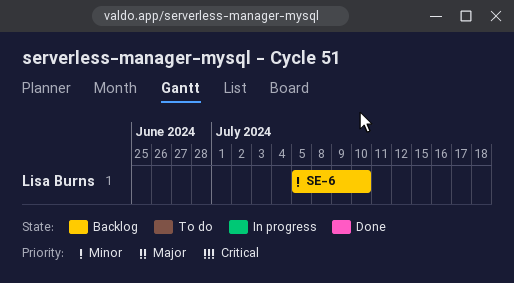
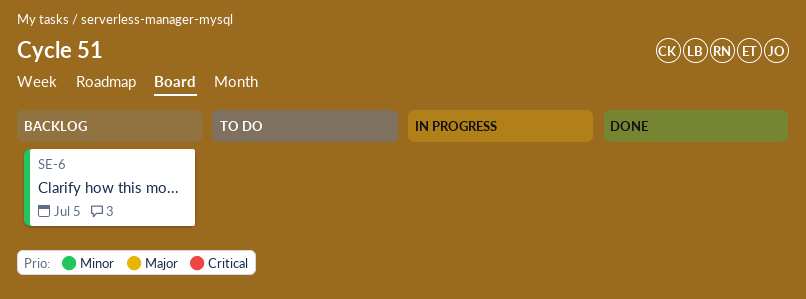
SE-6, due: Jul 10 -> Jul 5

